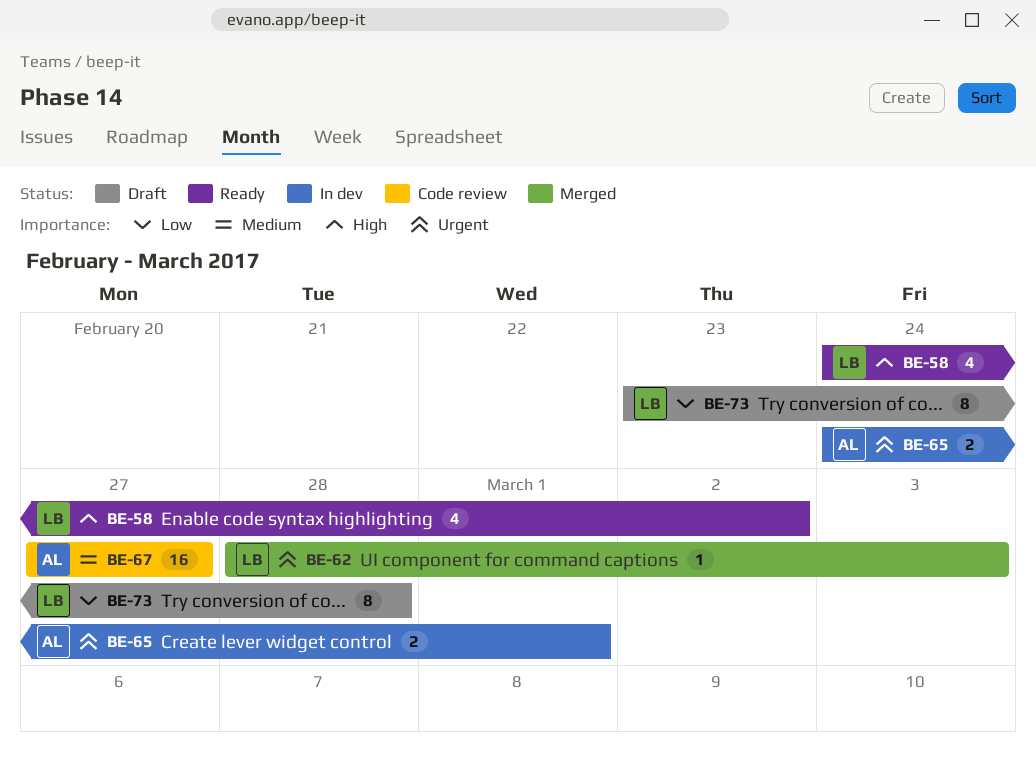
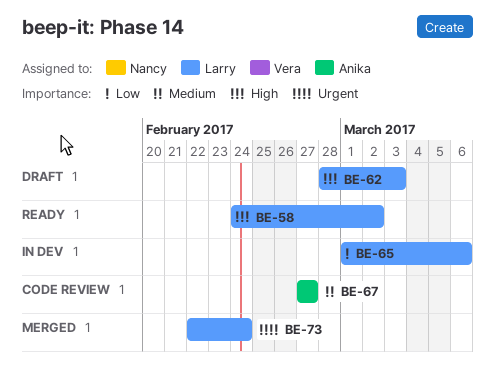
BE-62, status: Merged -> Draft
BE-62, priority: Urgent -> High
BE-65, owner: Anika -> Larry
BE-65, priority: Urgent -> Low
BE-65, start: Feb 24 -> Mar 1
BE-65, due: Mar 1 -> Mar 6
BE-73, status: Draft -> Merged
BE-73, priority: Low -> Urgent
BE-73, start: Feb 23 -> Feb 22
BE-73, due: Feb 28 -> Feb 24

